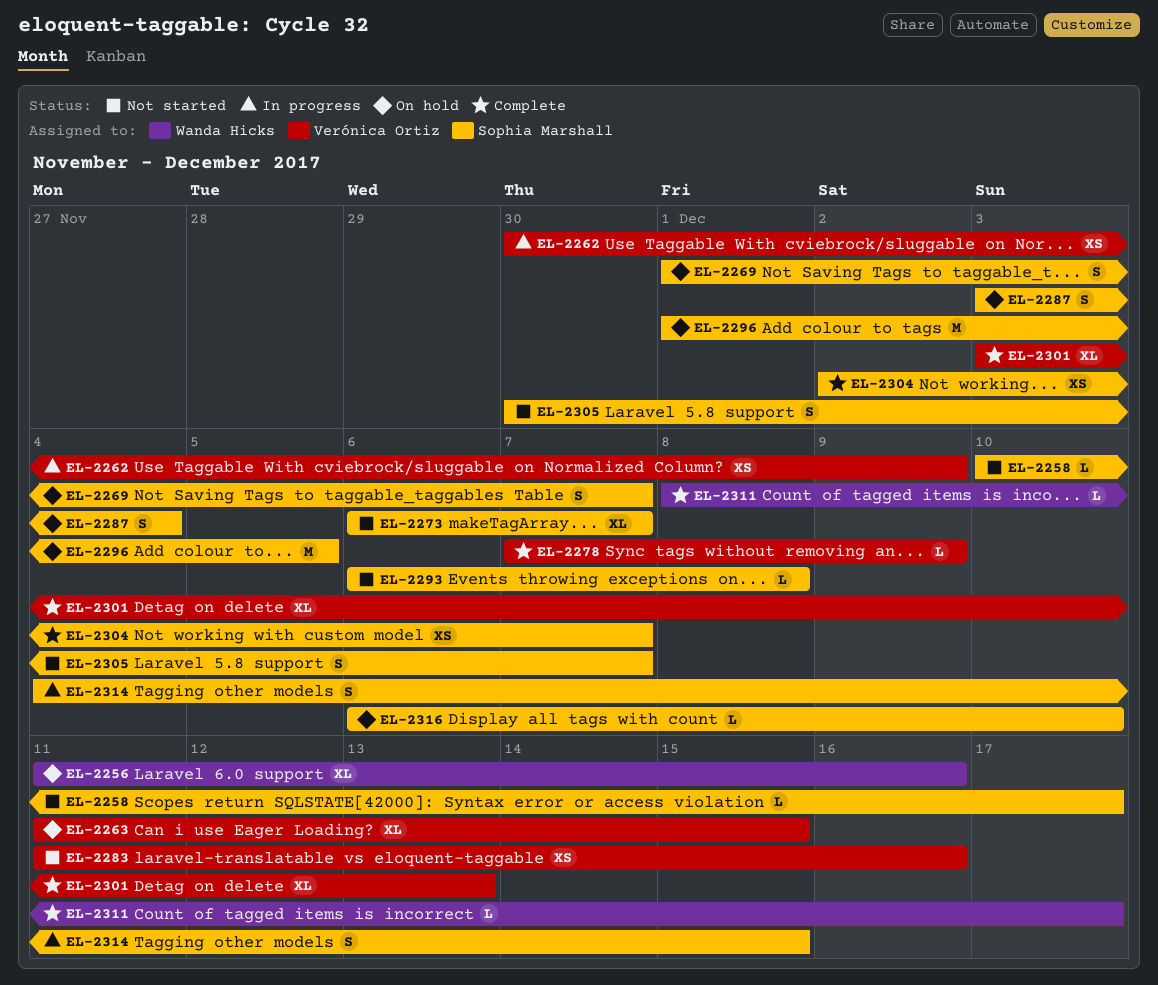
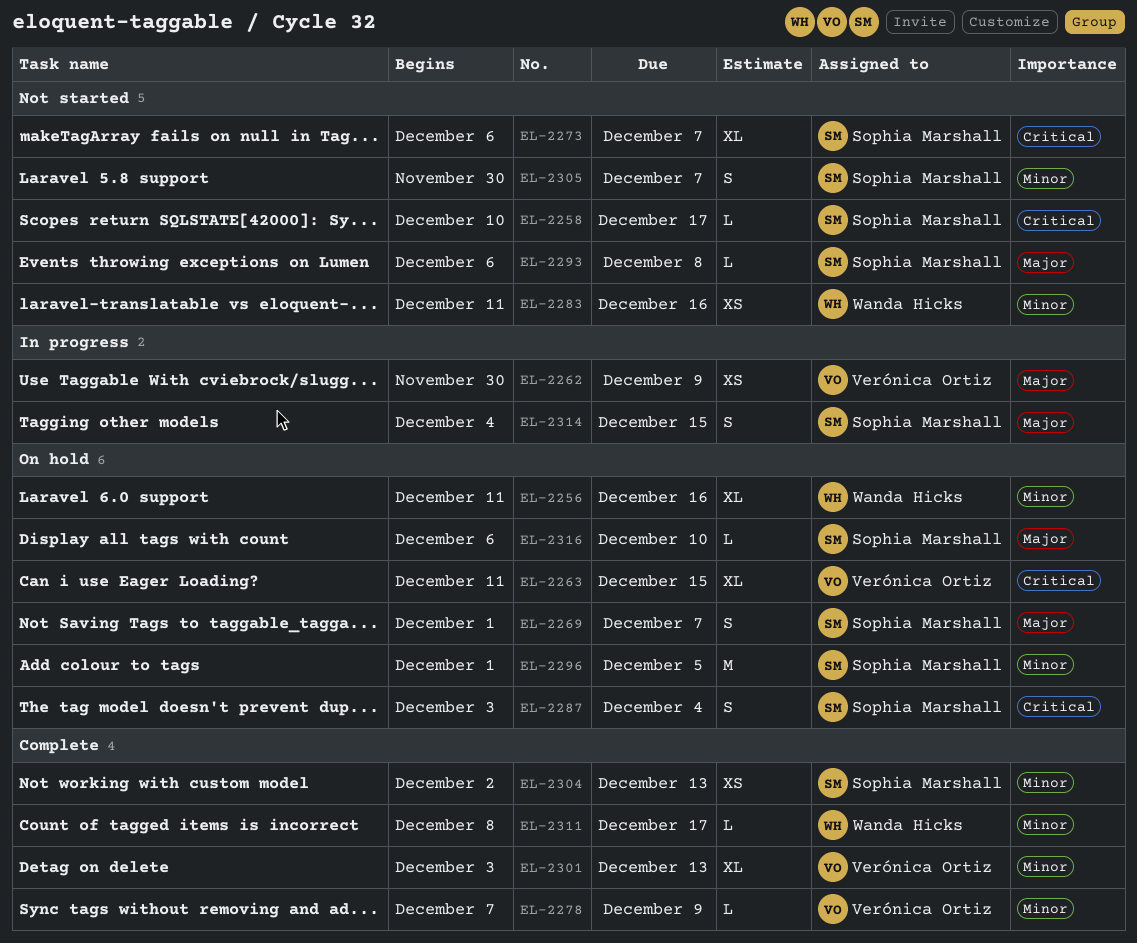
EL-2283, owner: Verónica Ortiz -> Wanda Hicks
EL-2304, due: Dec 7 -> Dec 13

